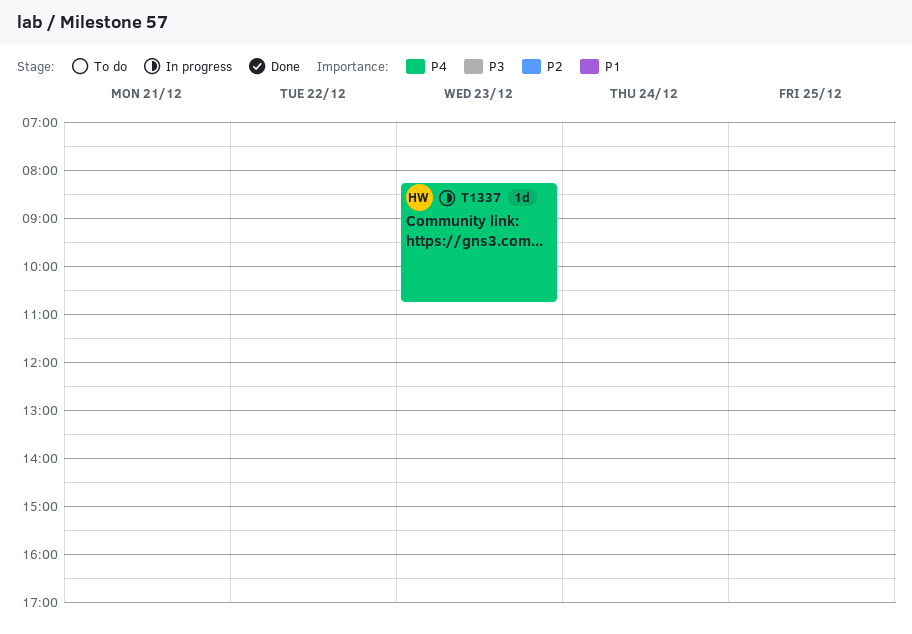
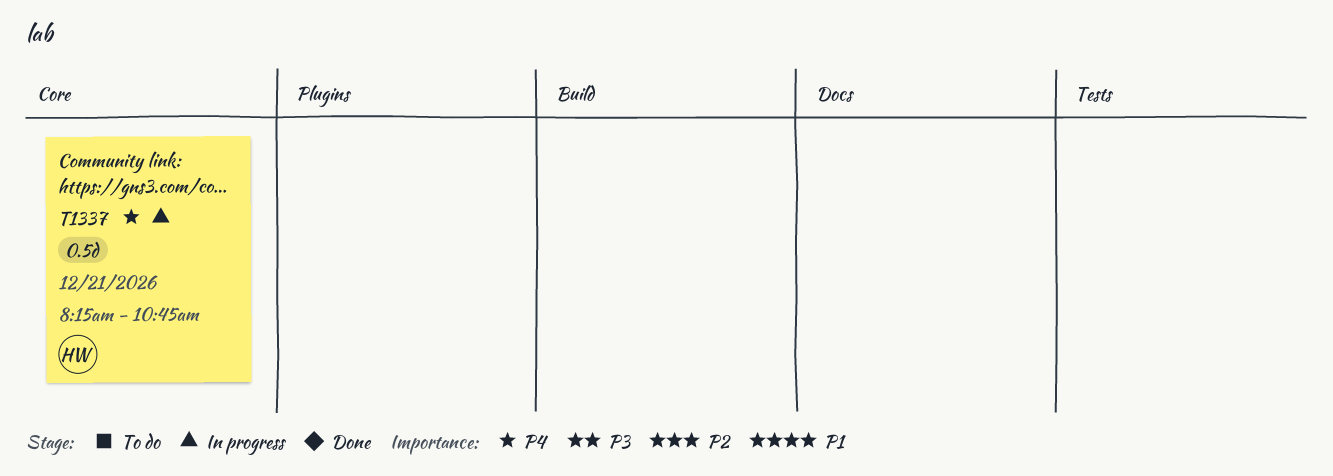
T1337, estimate: 1d -> 0.5d
T1337, day: Dec 23 -> Dec 21

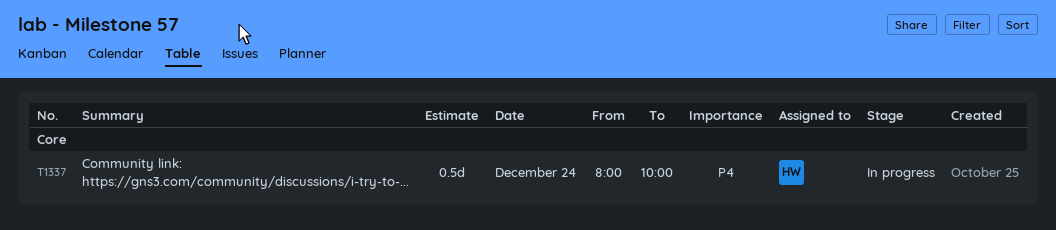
T1337, day: Dec 21 -> Dec 24
T1337, begins: 08:15 -> 08:00
T1337, ends: 10:45 -> 10:00

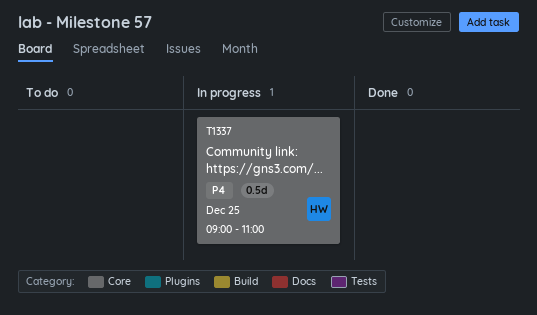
T1337, day: Dec 24 -> Dec 25
T1337, begins: 08:00 -> 09:00
T1337, ends: 10:00 -> 11:00

